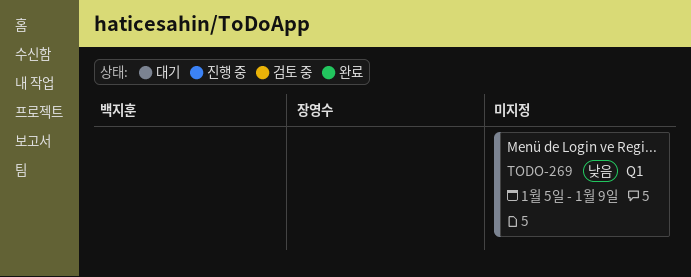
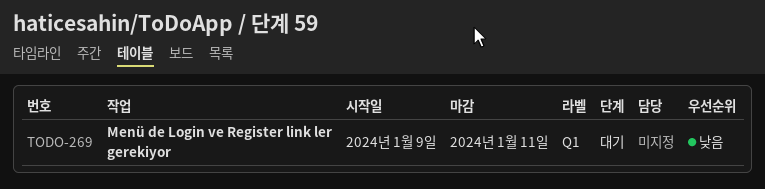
TODO-269, start: Jan 5 -> Jan 9
TODO-269, due: Jan 9 -> Jan 11

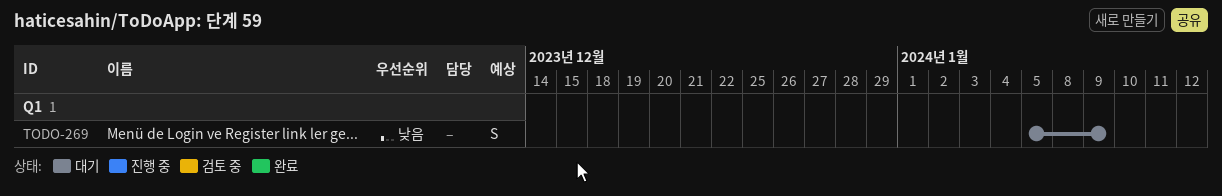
TODO-269, start: Jan 9 -> Jan 5
TODO-269, due: Jan 11 -> Jan 9

